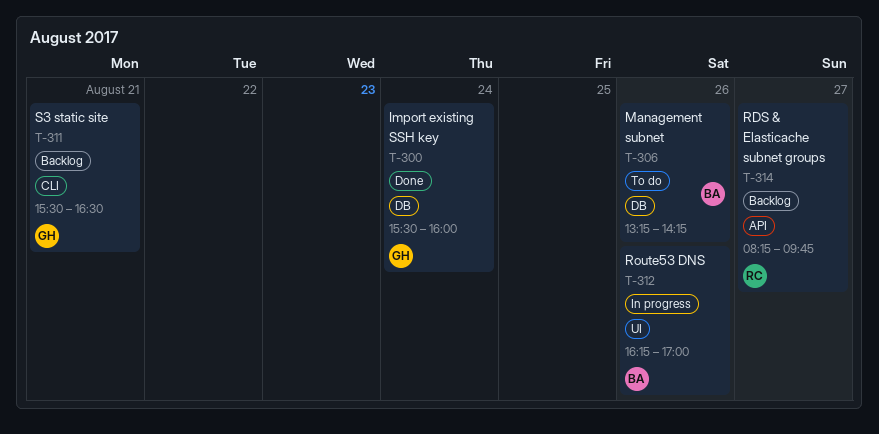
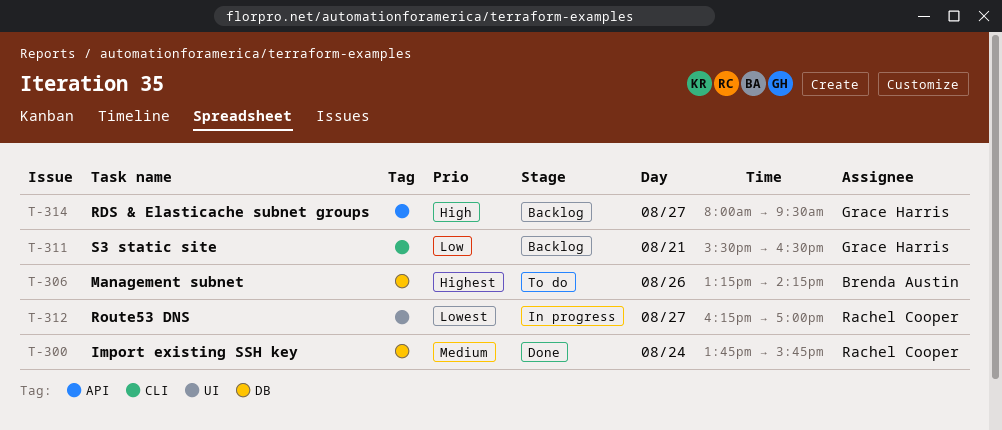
T-300, owner: Grace Harris -> Rachel Cooper
T-300, begins: 15:30 -> 13:45
T-300, ends: 16:00 -> 15:45
T-312, owner: Brenda Austin -> Rachel Cooper
T-312, day: Aug 26 -> Aug 27
T-314, owner: Rachel Cooper -> Grace Harris
T-314, begins: 08:15 -> 08:00
T-314, ends: 09:45 -> 09:30

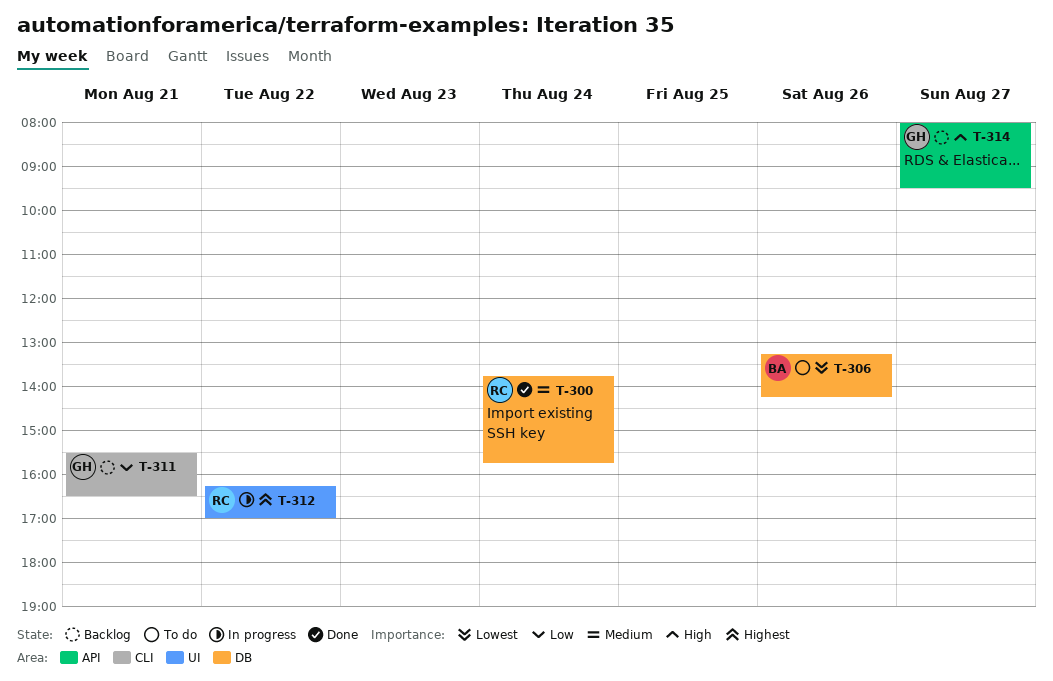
T-306, priority: Highest -> Lowest
T-312, priority: Lowest -> Highest
T-312, day: Aug 27 -> Aug 22

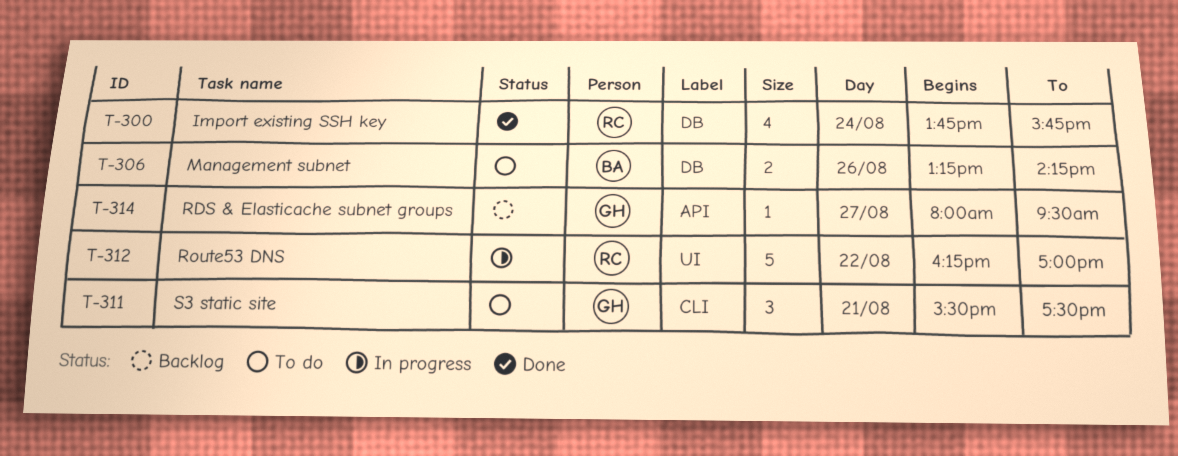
T-311, status: Backlog -> To do
T-311, ends: 16:30 -> 17:30

